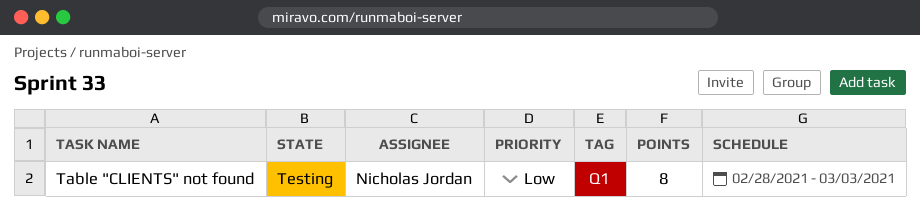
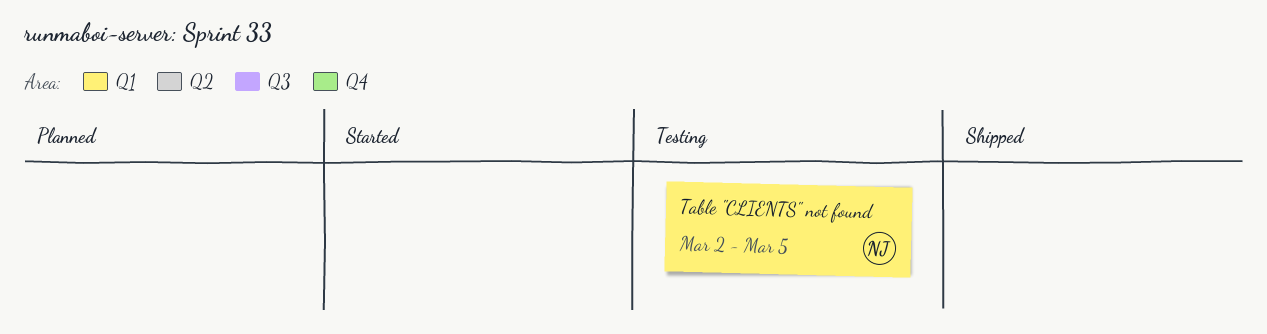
Table "CLIENTS" not found, start: Feb 28 -> Mar 2
Table "CLIENTS" not found, due: Mar 3 -> Mar 5

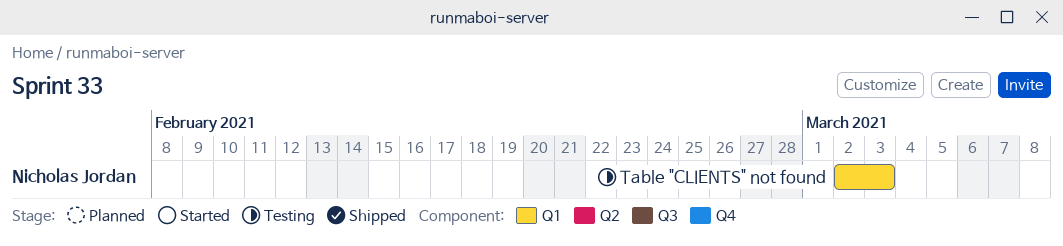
Table "CLIENTS" not found, due: Mar 5 -> Mar 3

